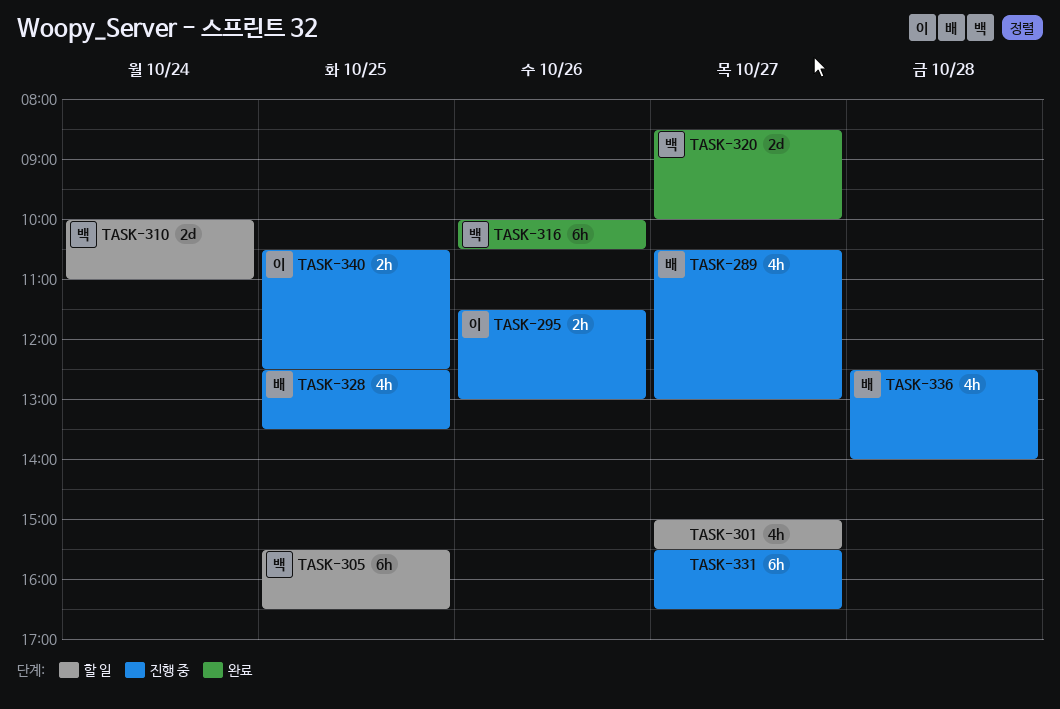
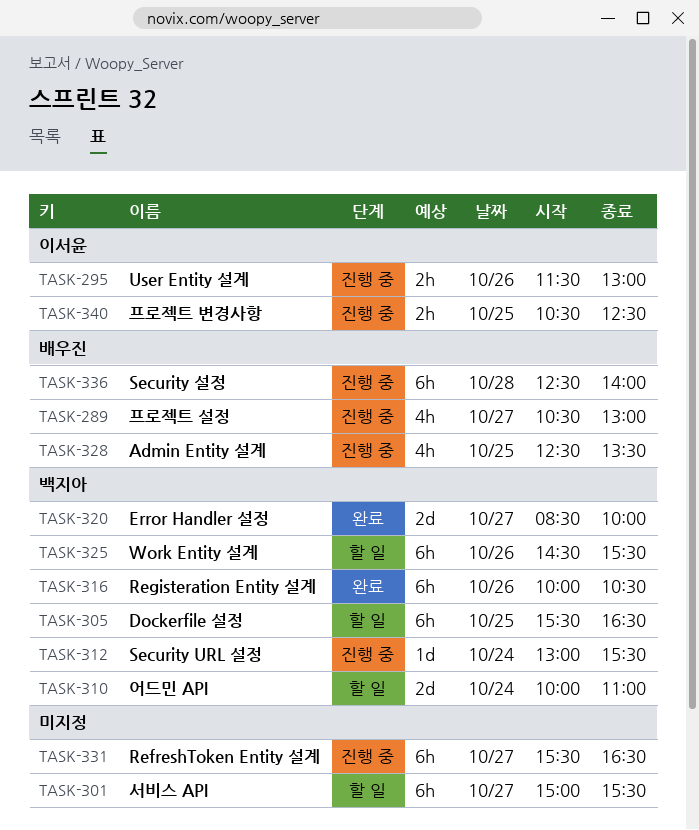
TASK-301, estimate: 4h -> 6h
TASK-312: none -> present
TASK-325: none -> present
TASK-336, estimate: 4h -> 6h

